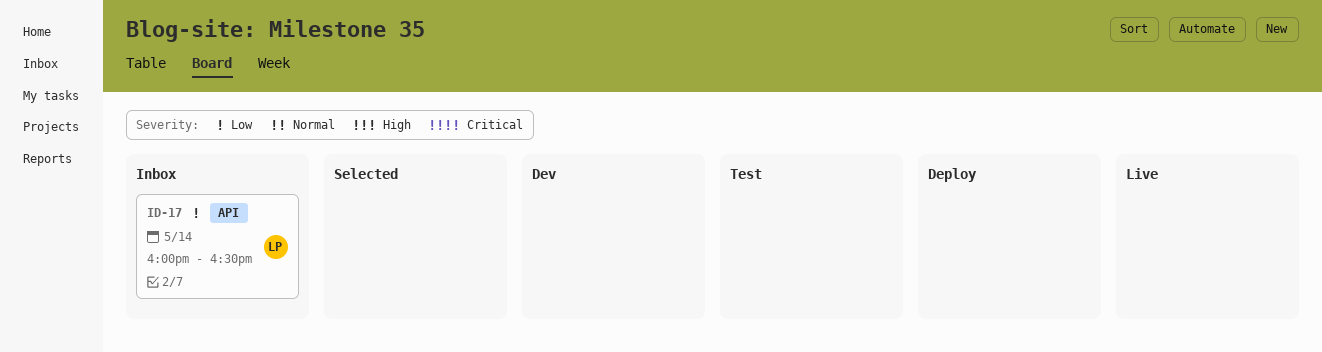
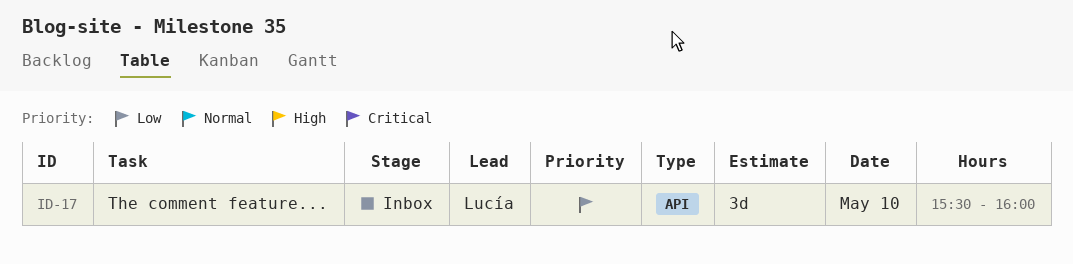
ID-17, day: May 14 -> May 10
ID-17, begins: 16:00 -> 15:30
ID-17, ends: 16:30 -> 16:00

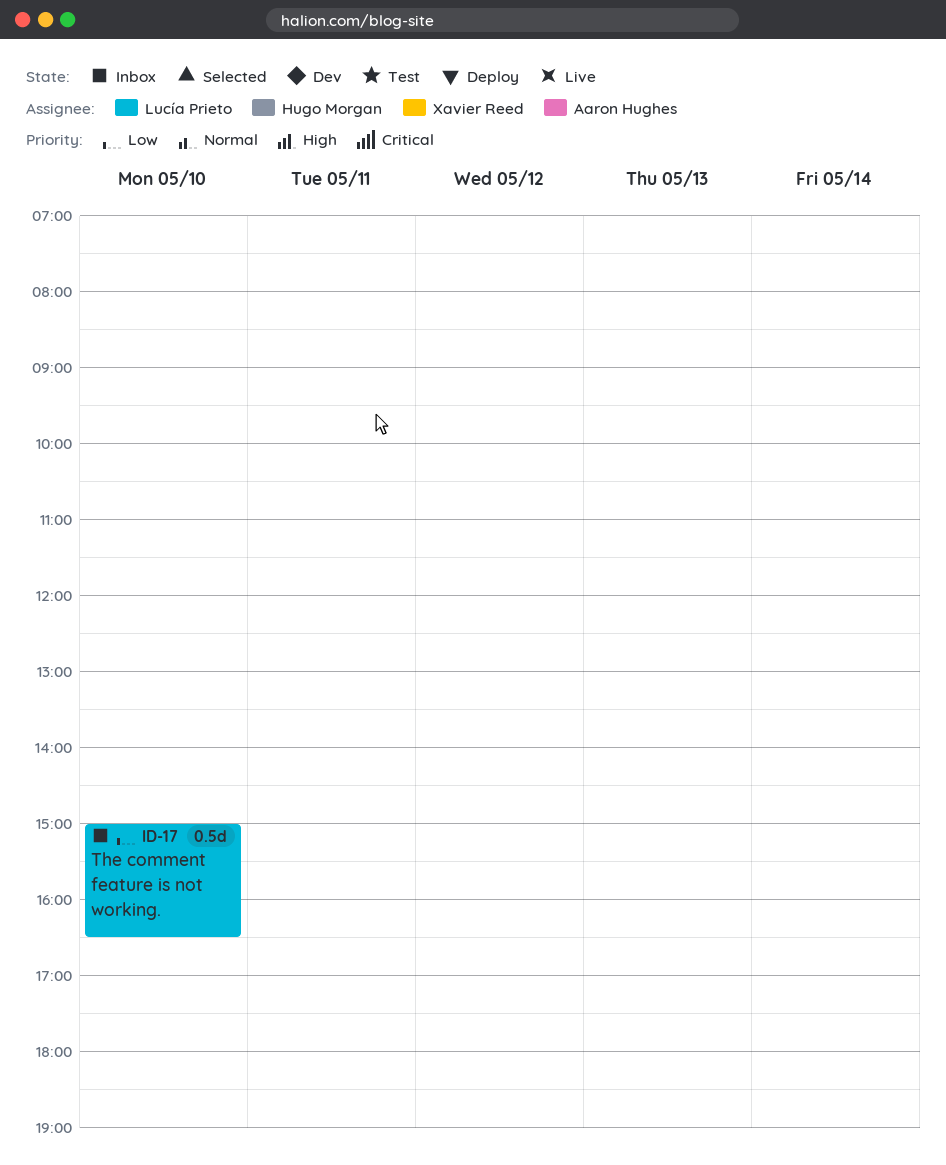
ID-17, estimate: 3d -> 0.5d
ID-17, begins: 15:30 -> 15:00
ID-17, ends: 16:00 -> 16:30

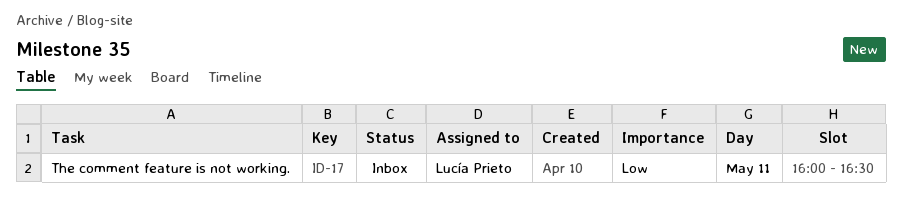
ID-17, day: May 10 -> May 11
ID-17, begins: 15:00 -> 16:00

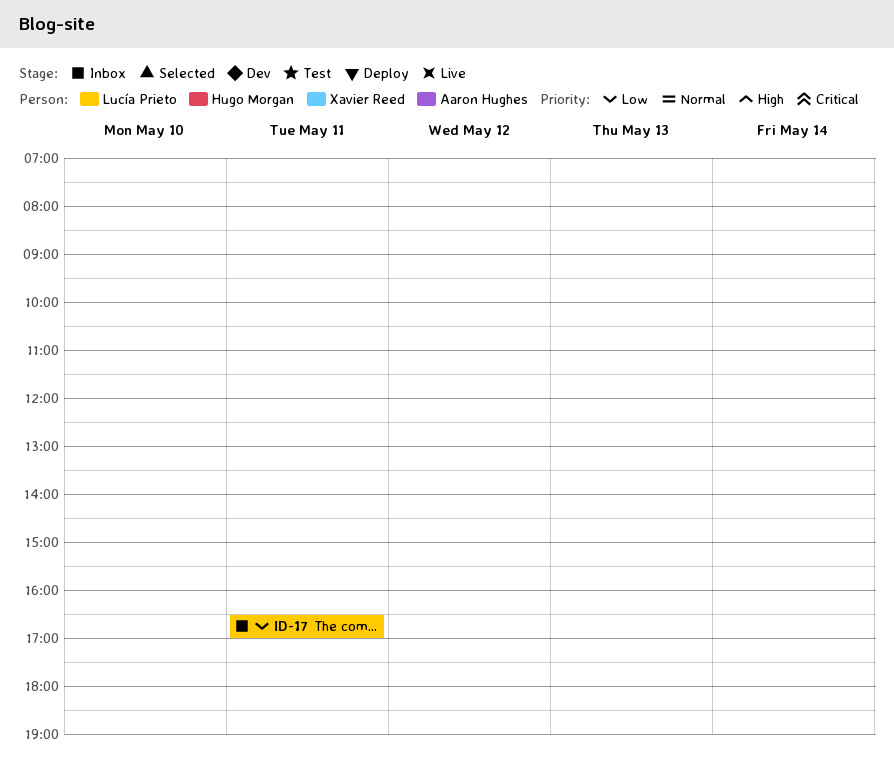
ID-17, begins: 16:00 -> 16:30
ID-17, ends: 16:30 -> 17:00

